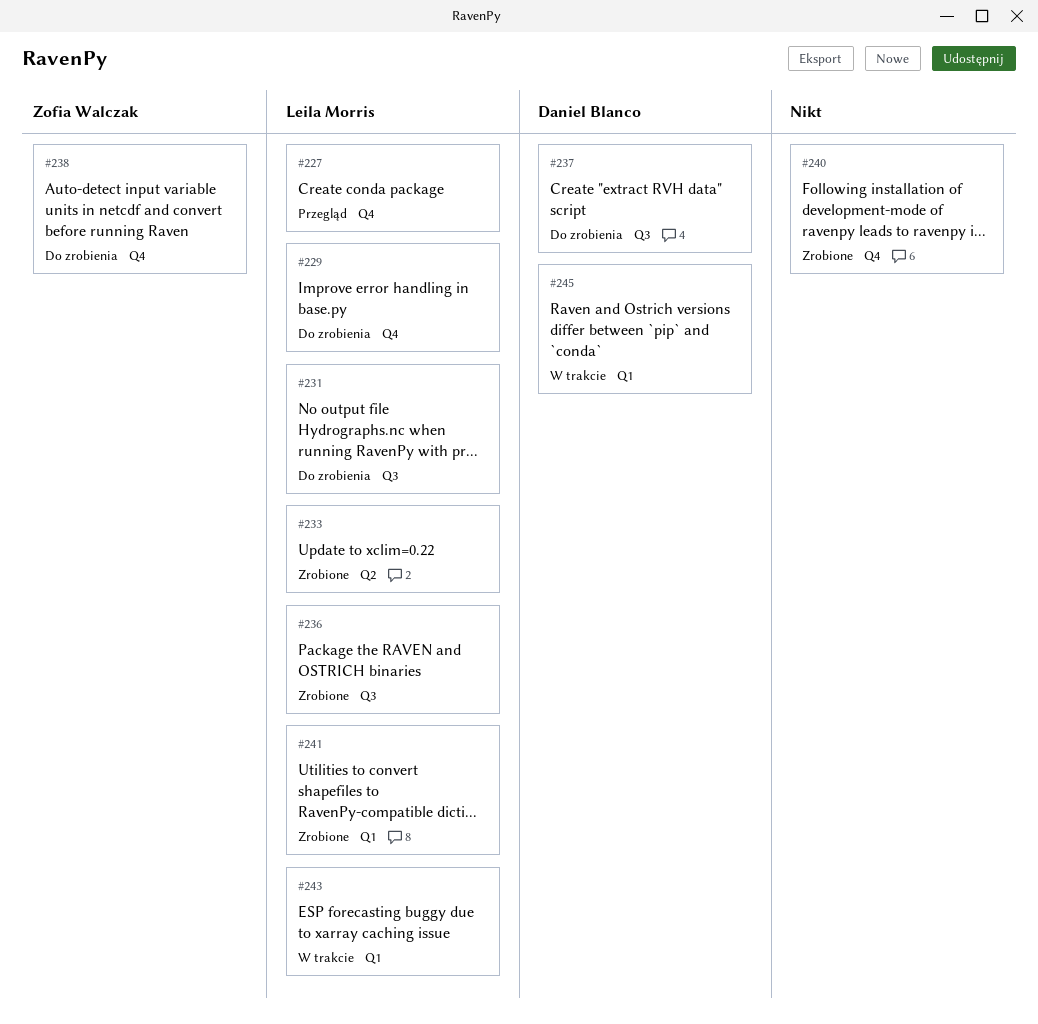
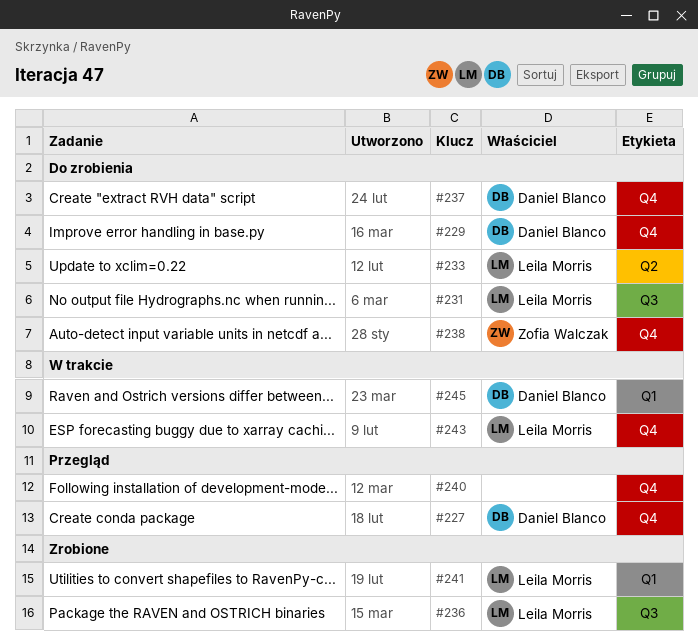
#227, owner: Leila Morris -> Daniel Blanco
#229, owner: Leila Morris -> Daniel Blanco
#233, status: Zrobione -> Do zrobienia
#237, label: Q3 -> Q4
#240, status: Zrobione -> Przegląd
#243, label: Q1 -> Q4

